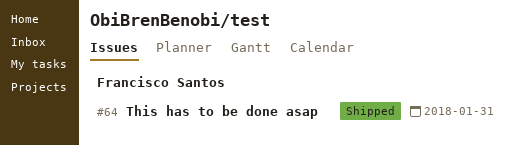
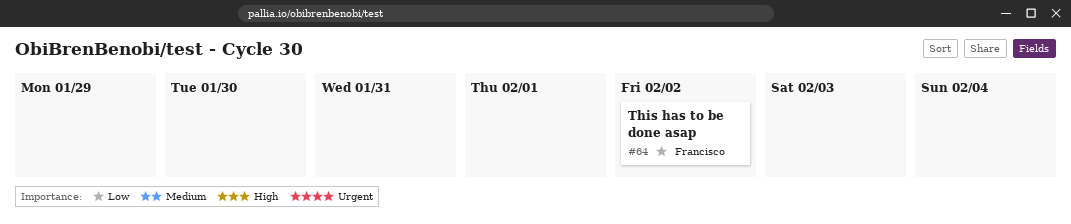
#64, due: Jan 31 -> Feb 2

